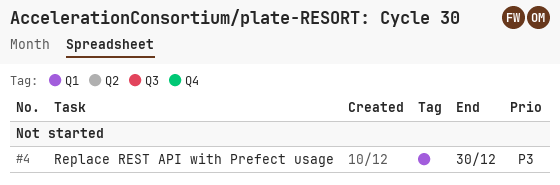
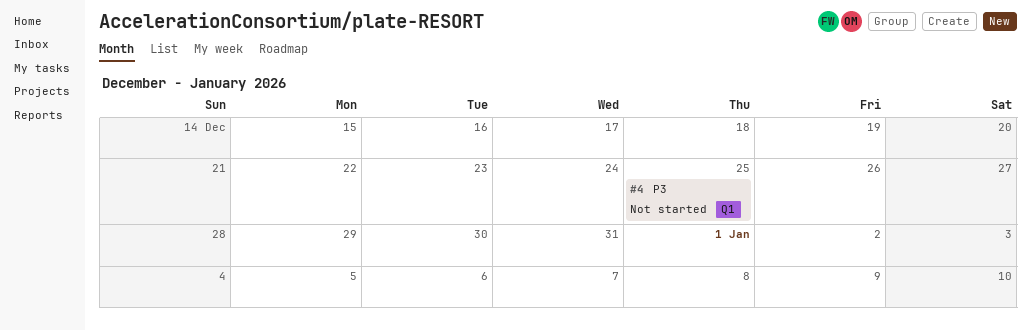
#4, due: Dec 30 -> Dec 25

